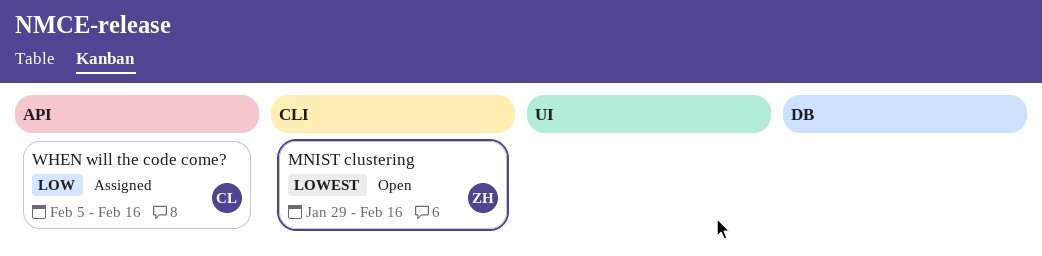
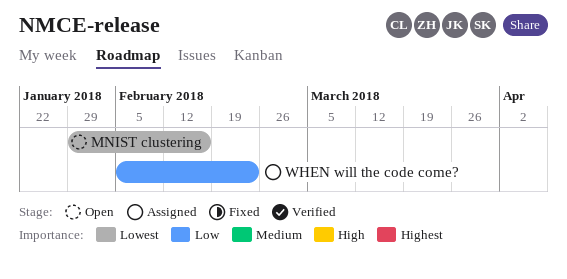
WHEN will the code come?, due: Feb 16 -> Feb 23

